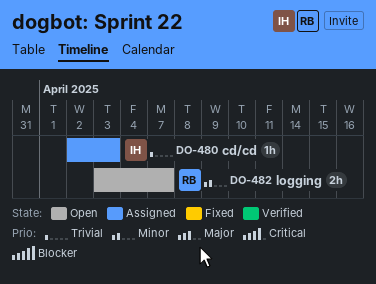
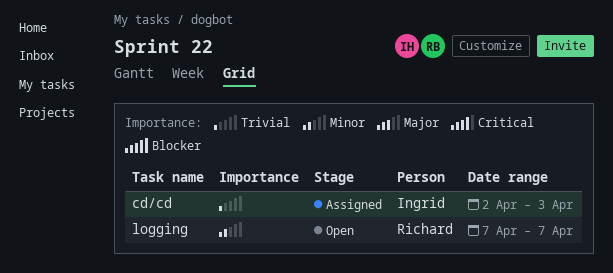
logging, start: Apr 3 -> Apr 7

